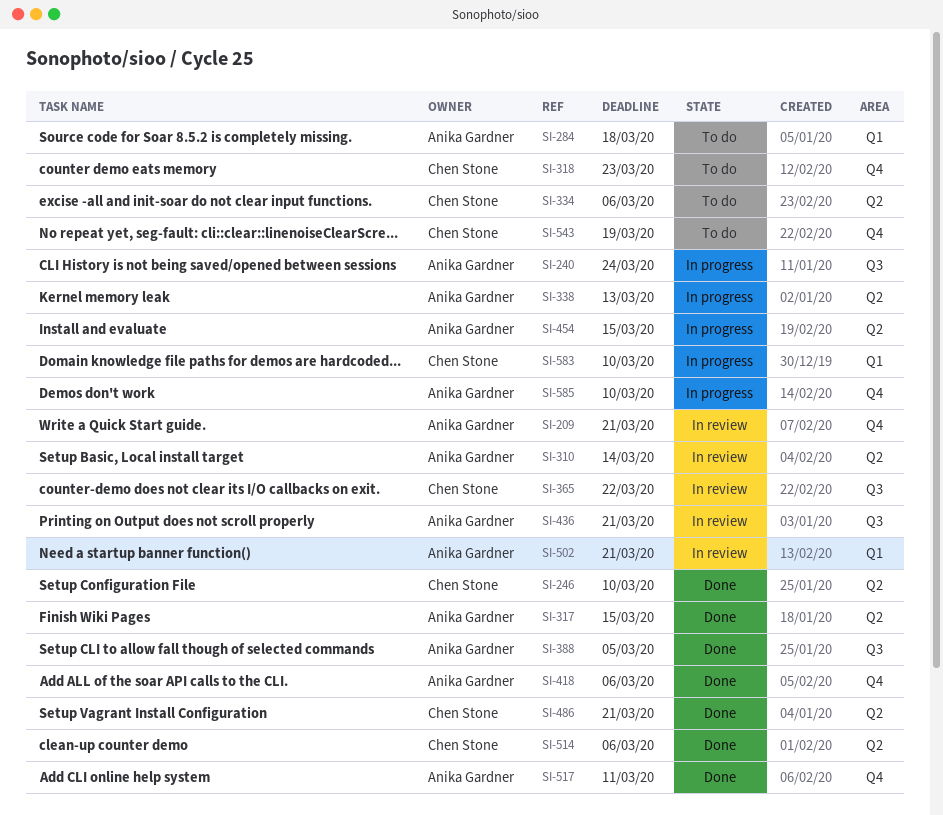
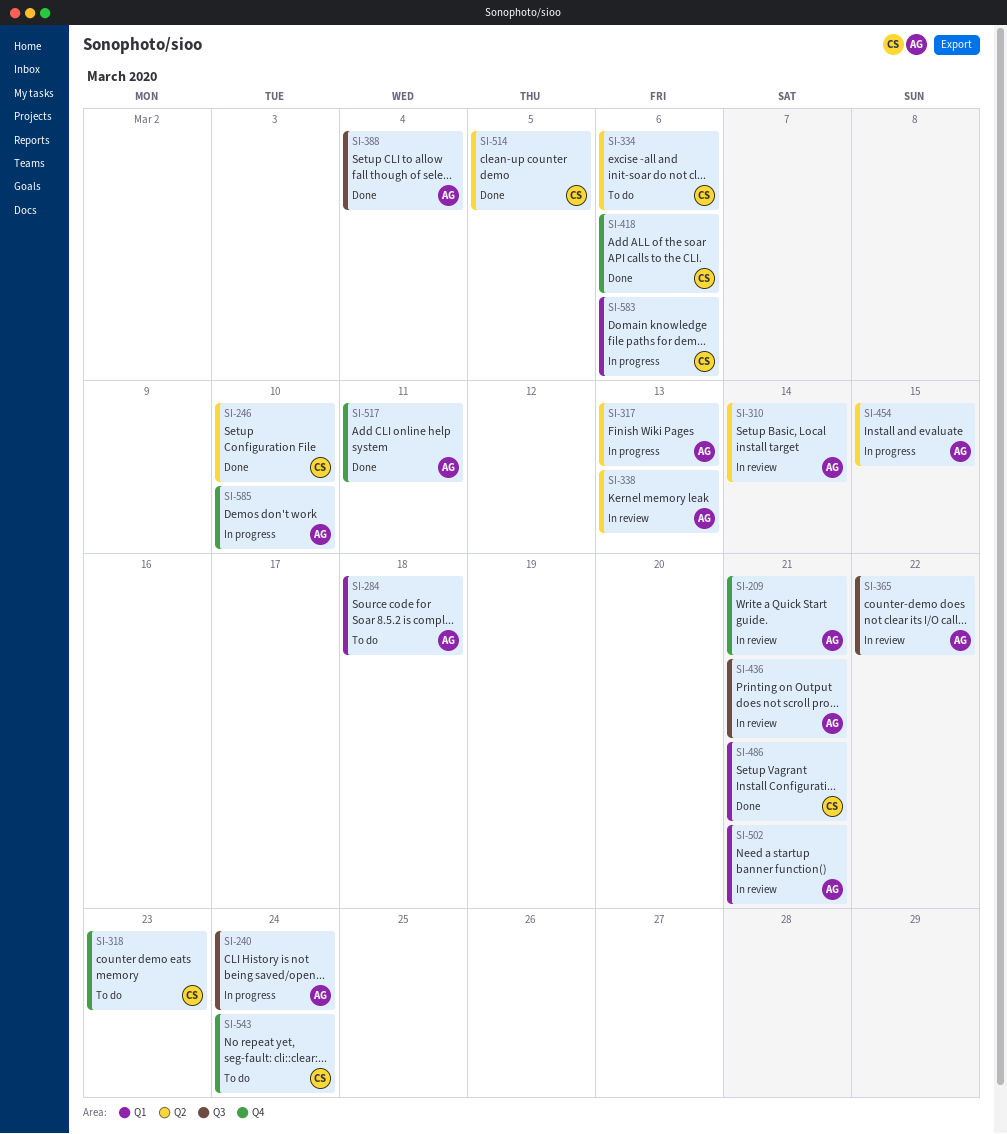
SI-317, status: Done -> In progress
SI-317, due: Mar 15 -> Mar 13
SI-338, status: In progress -> In review
SI-365, owner: Chen Stone -> Anika Gardner
SI-388, due: Mar 5 -> Mar 4
SI-418, owner: Anika Gardner -> Chen Stone
SI-486, label: Q2 -> Q1
SI-514, due: Mar 6 -> Mar 5
SI-543, due: Mar 19 -> Mar 24
SI-583, due: Mar 10 -> Mar 6

